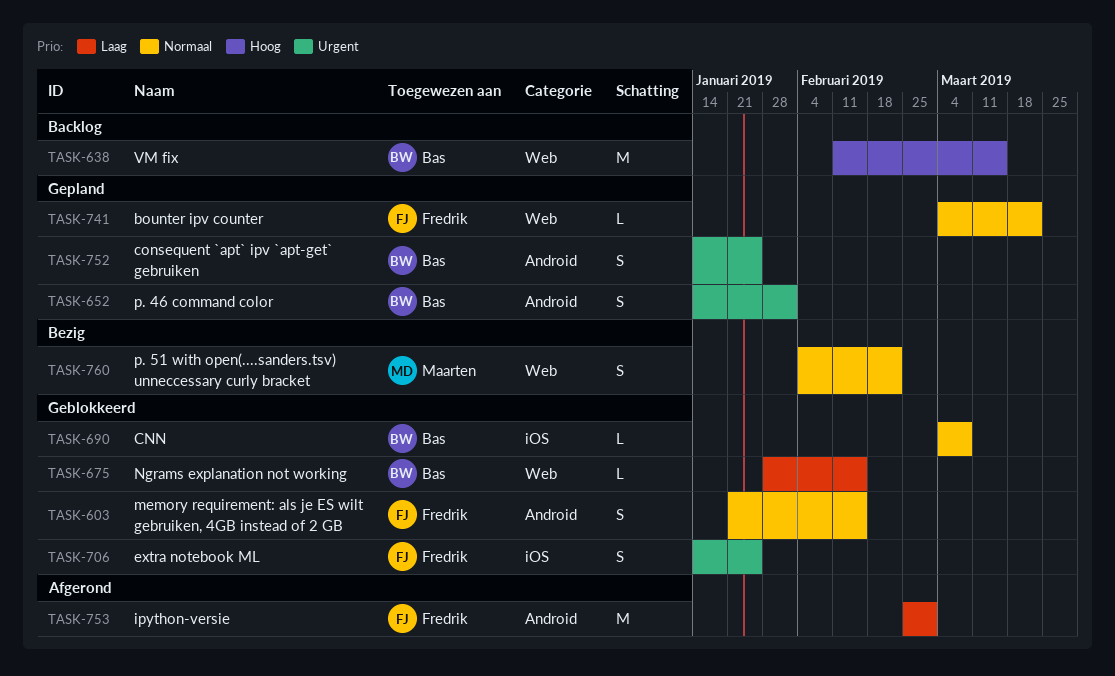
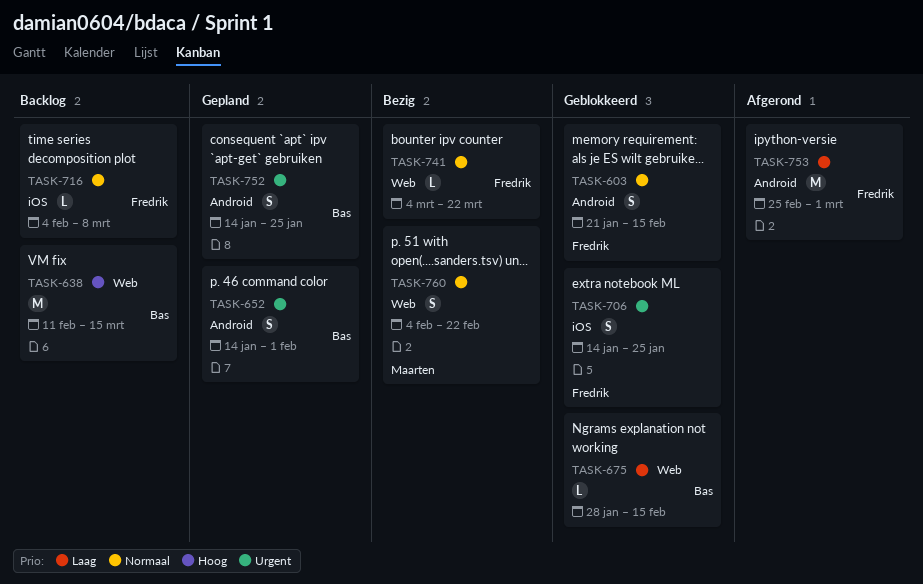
TASK-690: present -> none
TASK-716: none -> present
TASK-741, status: Gepland -> Bezig

